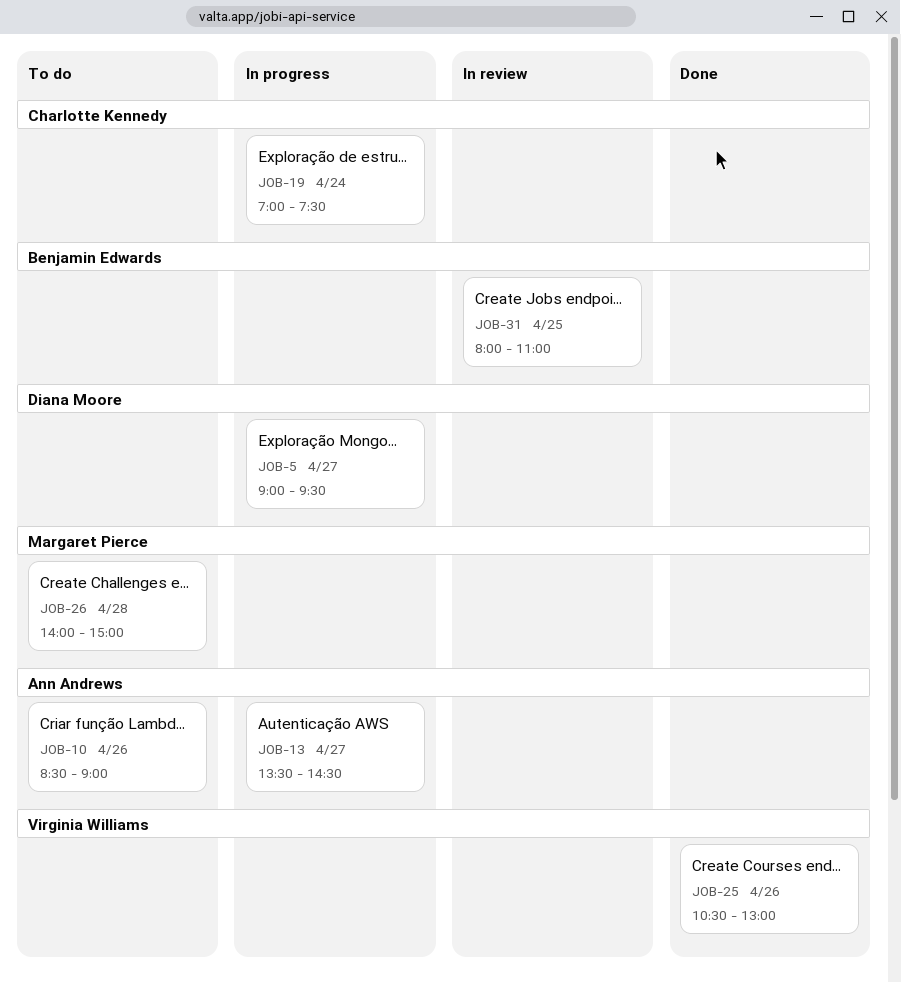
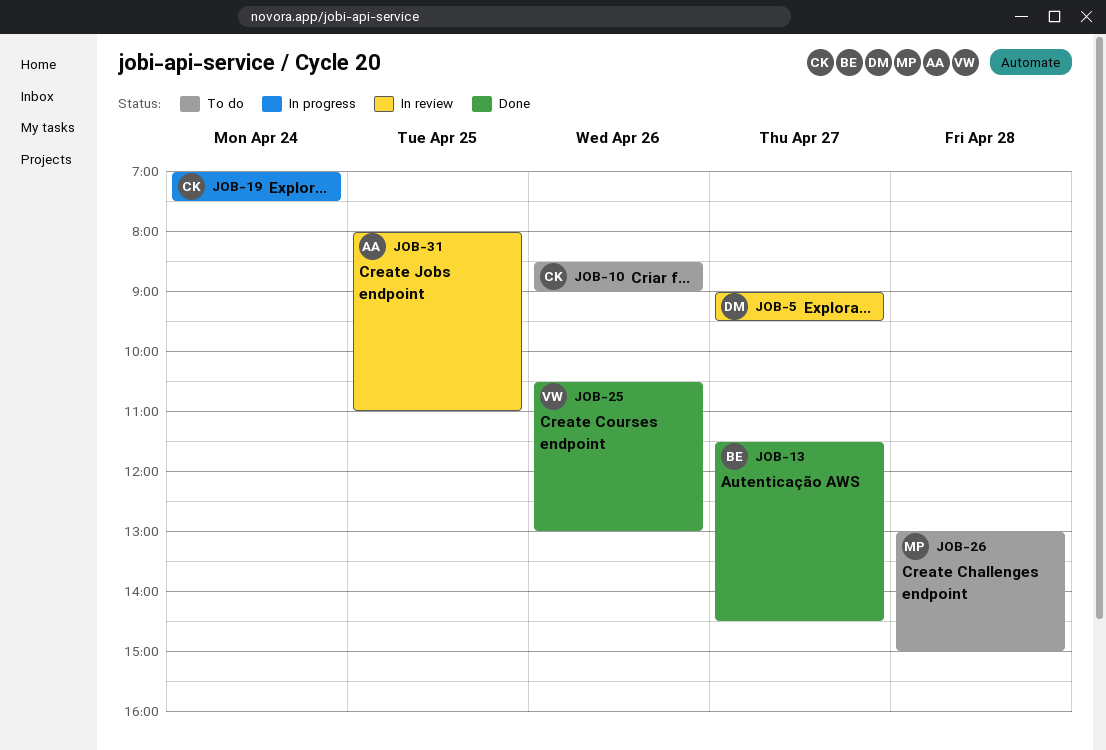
JOB-5, status: In progress -> In review
JOB-10, owner: Ann Andrews -> Charlotte Kennedy
JOB-13, status: In progress -> Done
JOB-13, owner: Ann Andrews -> Benjamin Edwards
JOB-13, begins: 13:30 -> 11:30
JOB-26, begins: 14:00 -> 13:00
JOB-31, owner: Benjamin Edwards -> Ann Andrews

